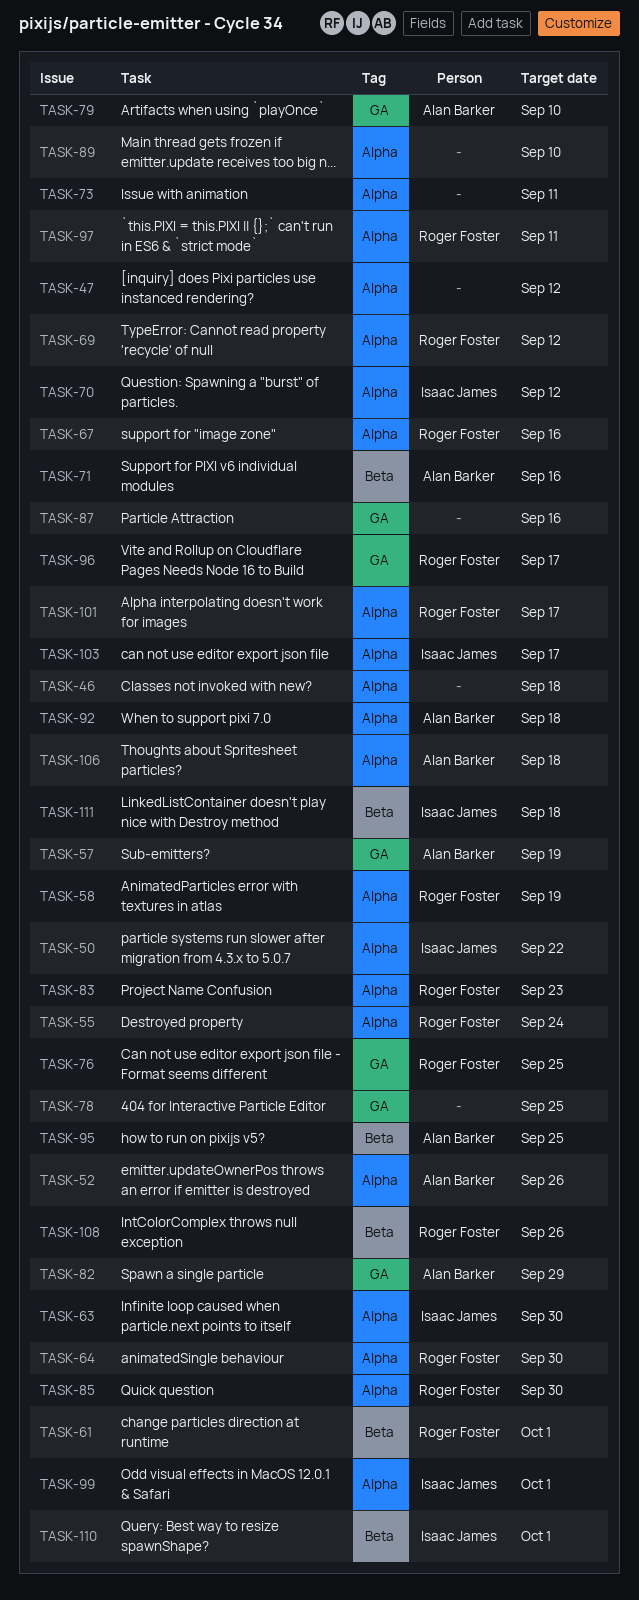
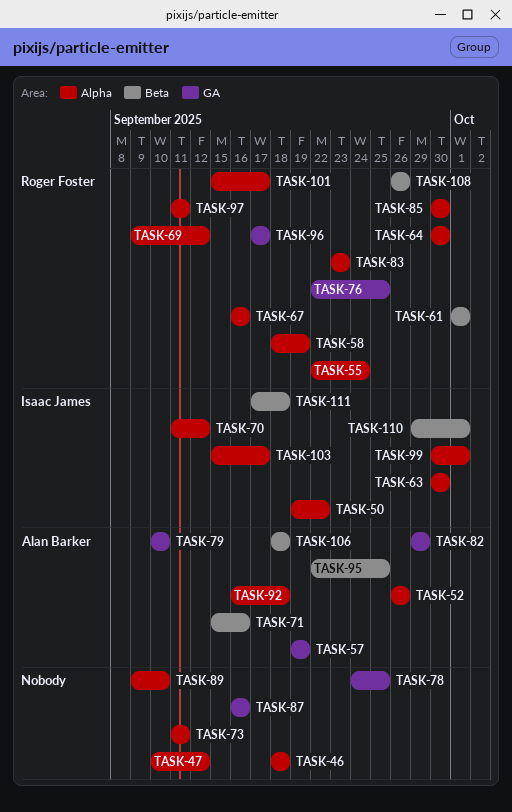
TASK-106, label: Alpha -> Beta

